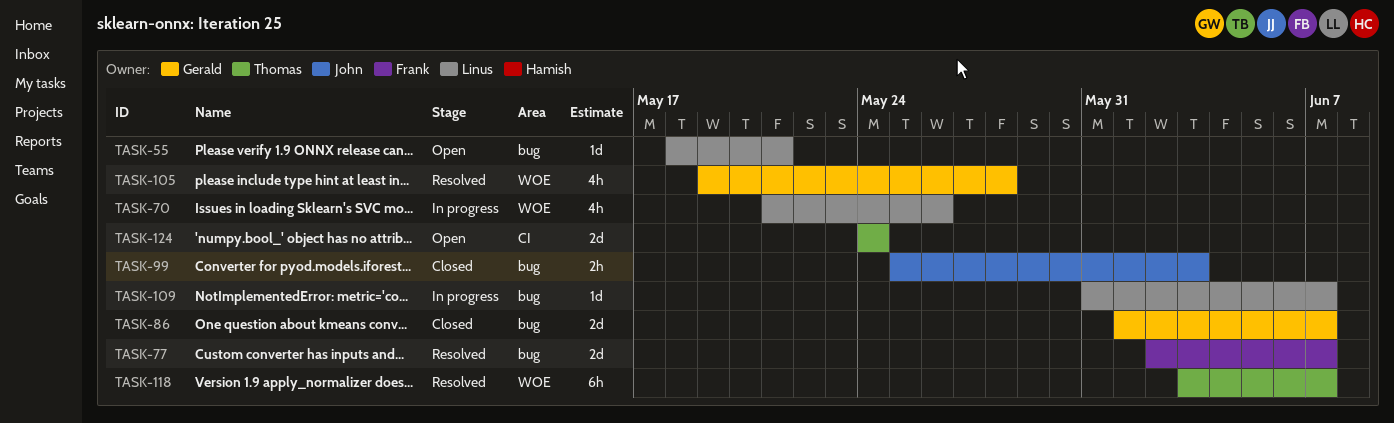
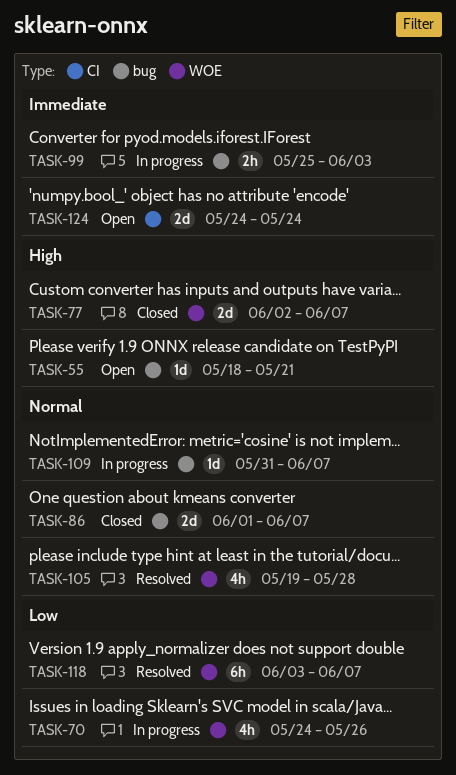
TASK-70, start: May 21 -> May 24
TASK-77, status: Resolved -> Closed
TASK-77, label: bug -> WOE
TASK-99, status: Closed -> In progress

